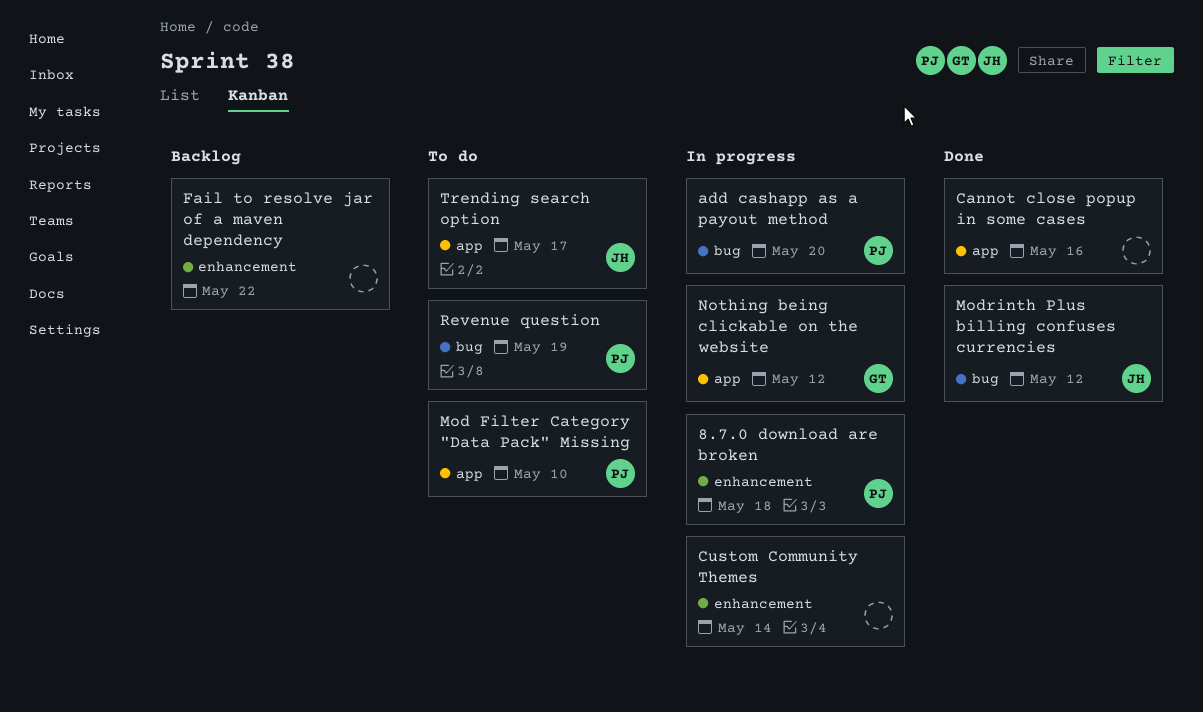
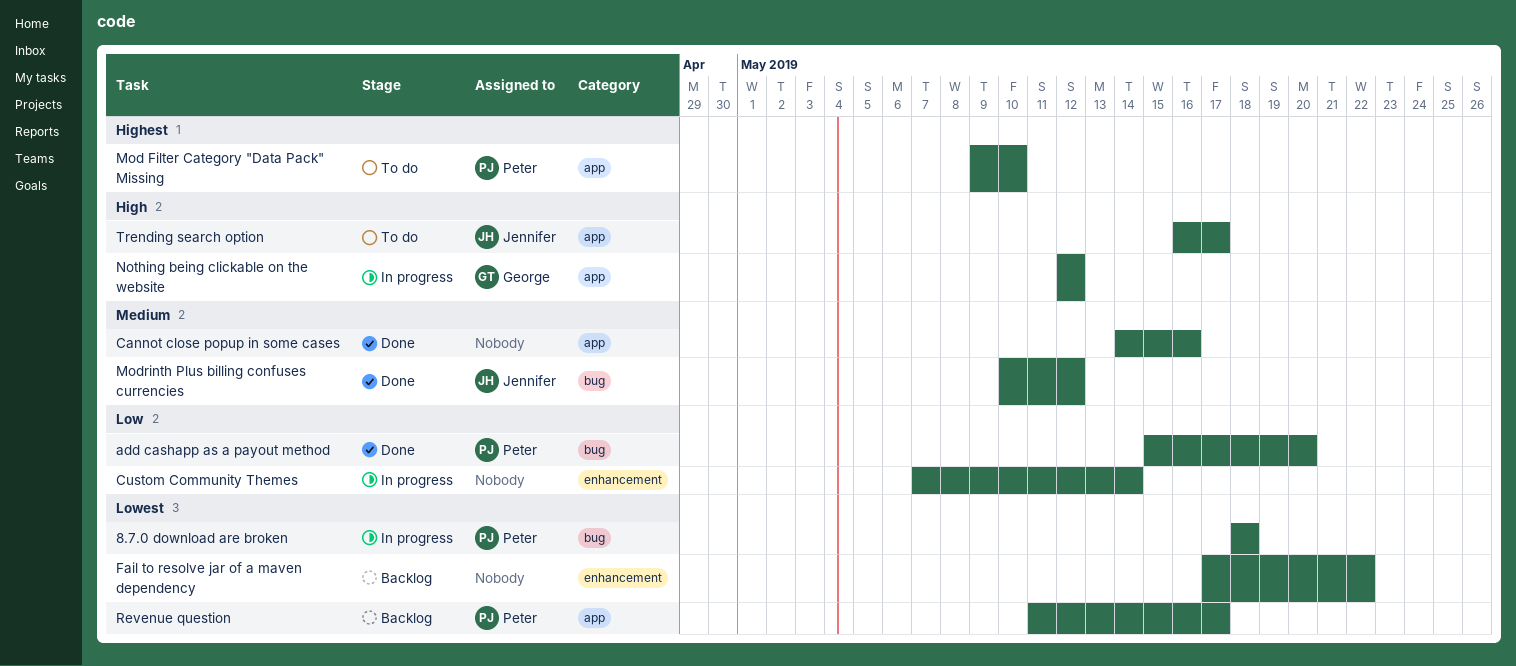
8.7.0 download are broken, label: enhancement -> bug
add cashapp as a payout method, status: In progress -> Done
Revenue question, status: To do -> Backlog
Revenue question, label: bug -> app
Revenue question, due: May 19 -> May 17

